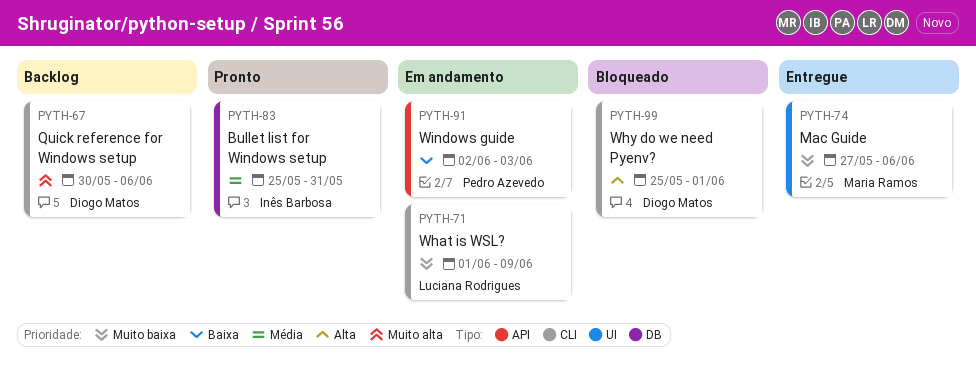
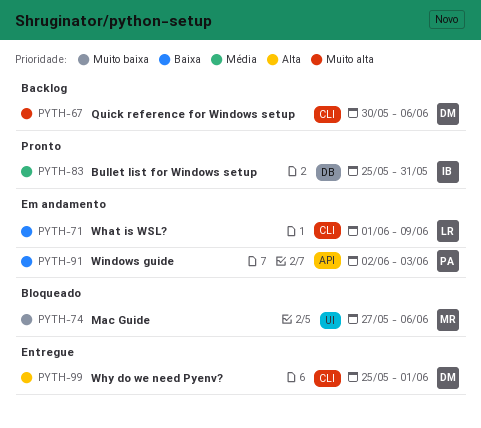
PYTH-71, priority: Muito baixa -> Baixa
PYTH-74, status: Entregue -> Bloqueado
PYTH-99, status: Bloqueado -> Entregue

